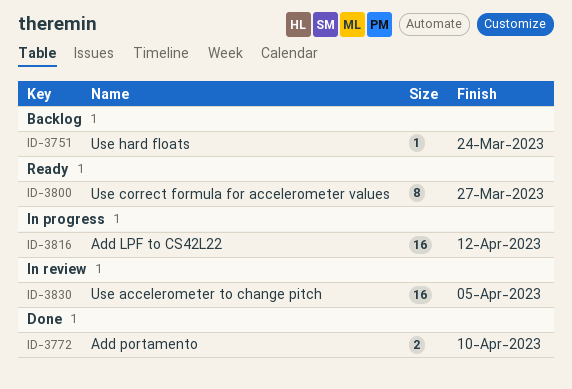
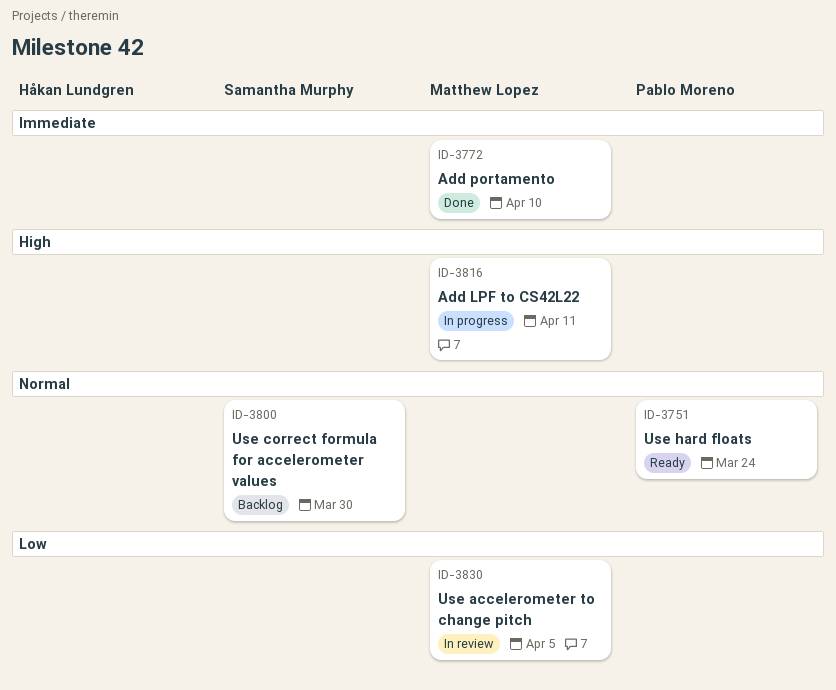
ID-3751, status: Backlog -> Ready
ID-3800, status: Ready -> Backlog
ID-3800, due: Mar 27 -> Mar 30
ID-3816, due: Apr 12 -> Apr 11

